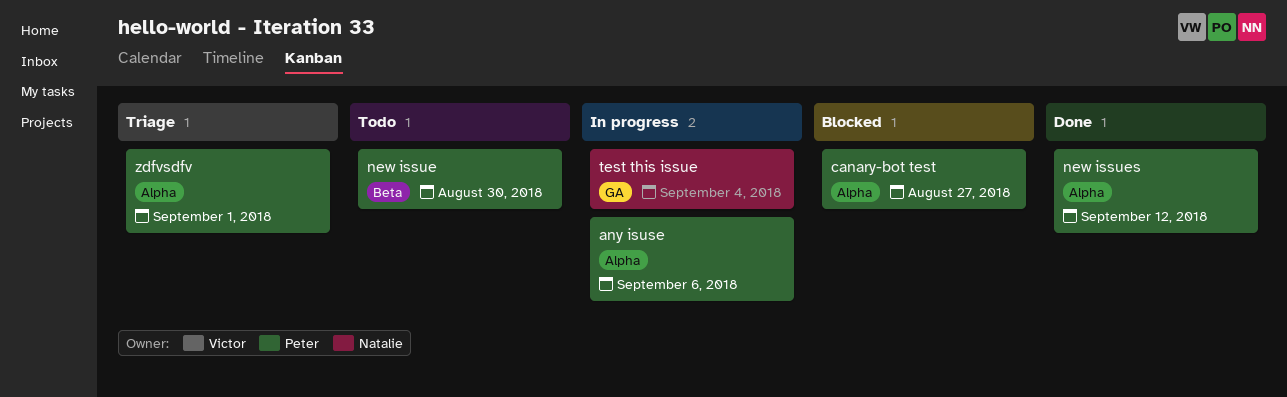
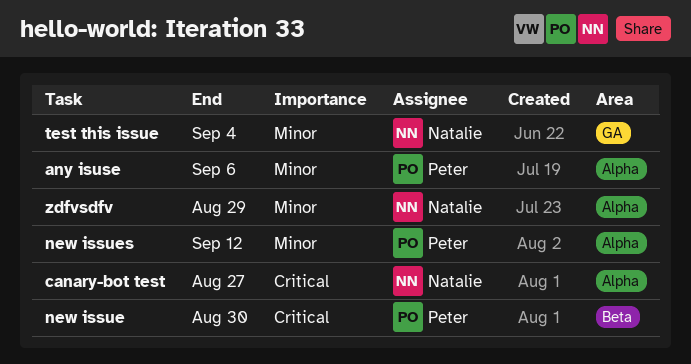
canary-bot test, owner: Peter -> Natalie
zdfvsdfv, owner: Peter -> Natalie
zdfvsdfv, due: Sep 1 -> Aug 29

